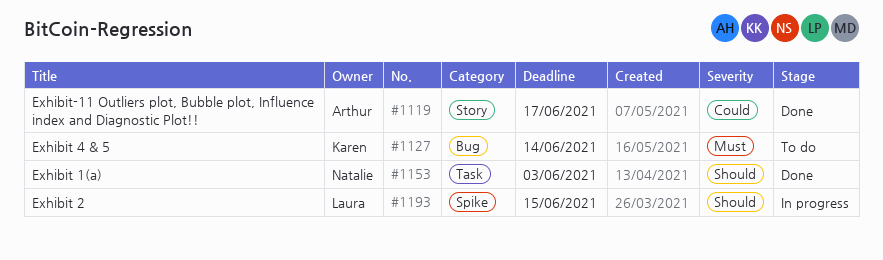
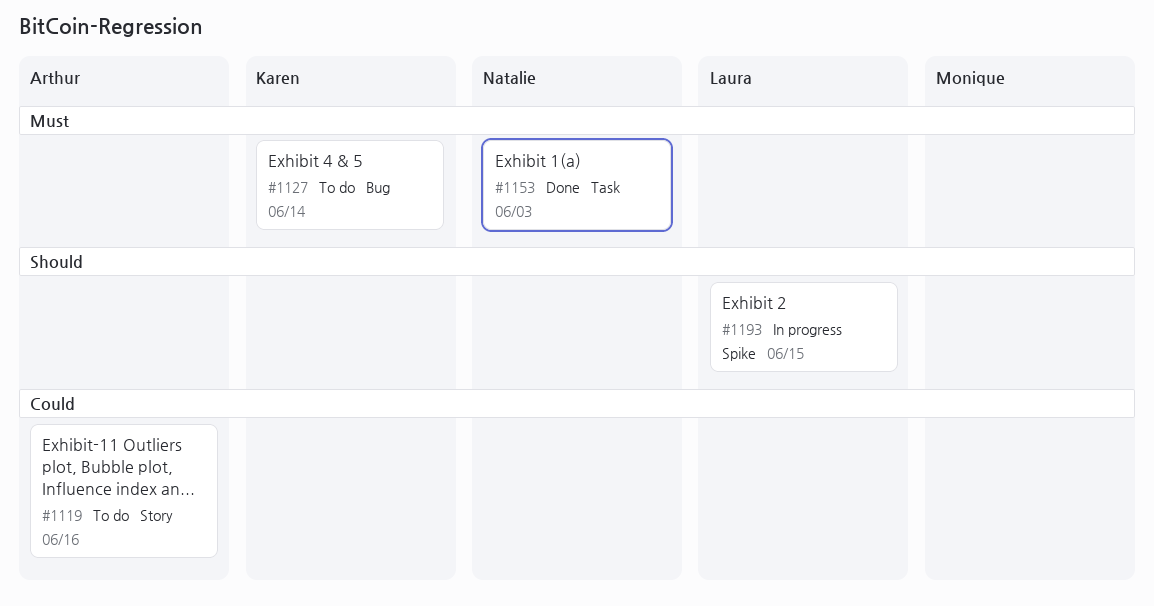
#1119, status: Done -> To do
#1119, due: Jun 17 -> Jun 16
#1153, priority: Should -> Must

